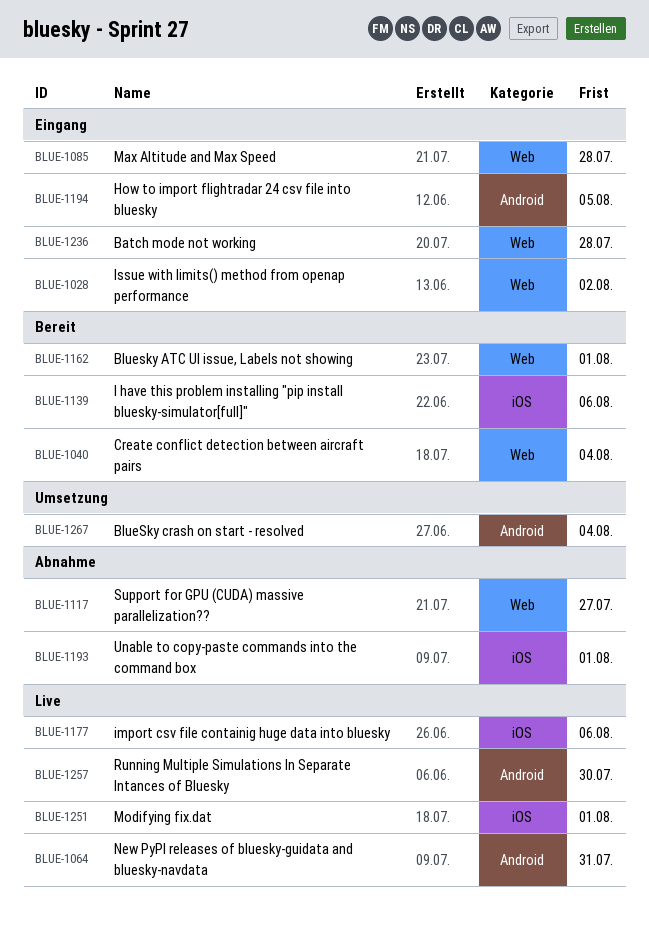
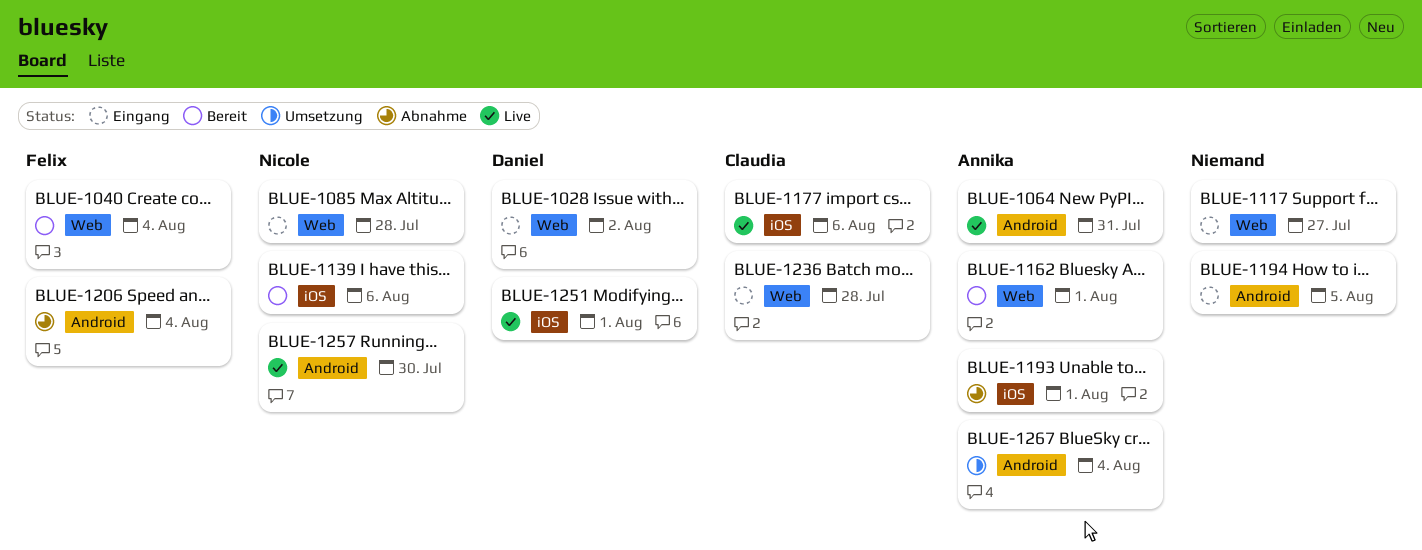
BLUE-1117, status: Abnahme -> Eingang
BLUE-1206: none -> present

